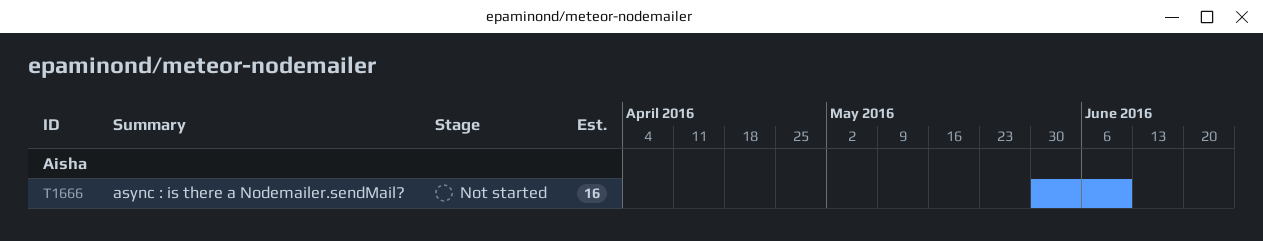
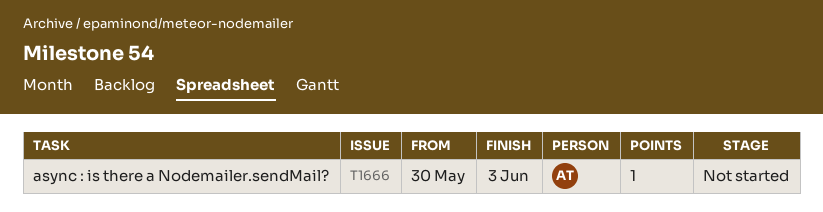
T1666, estimate: 16 -> 1
T1666, due: Jun 10 -> Jun 3

